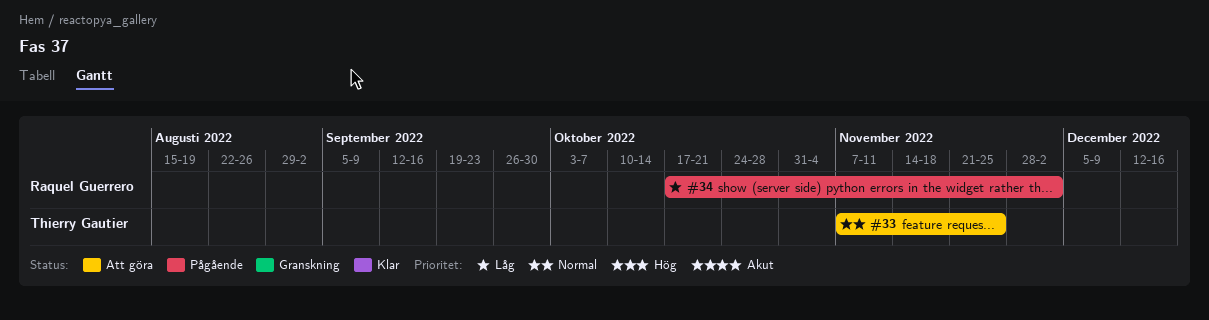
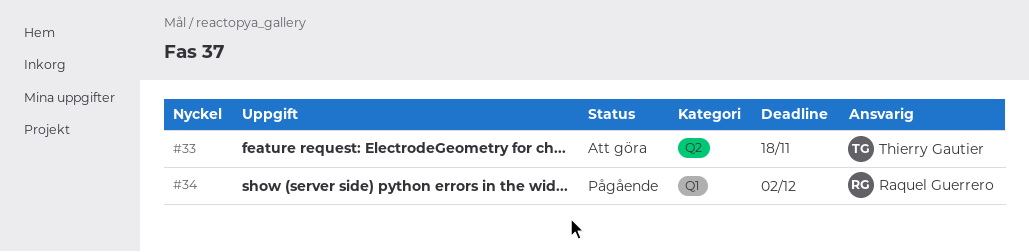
#33, due: Nov 25 -> Nov 18

